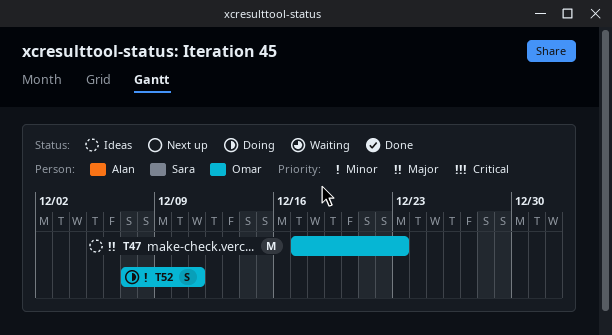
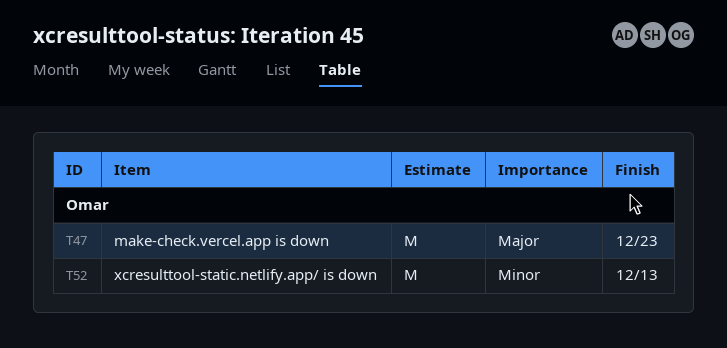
T52, estimate: S -> M
T52, due: Dec 11 -> Dec 13

